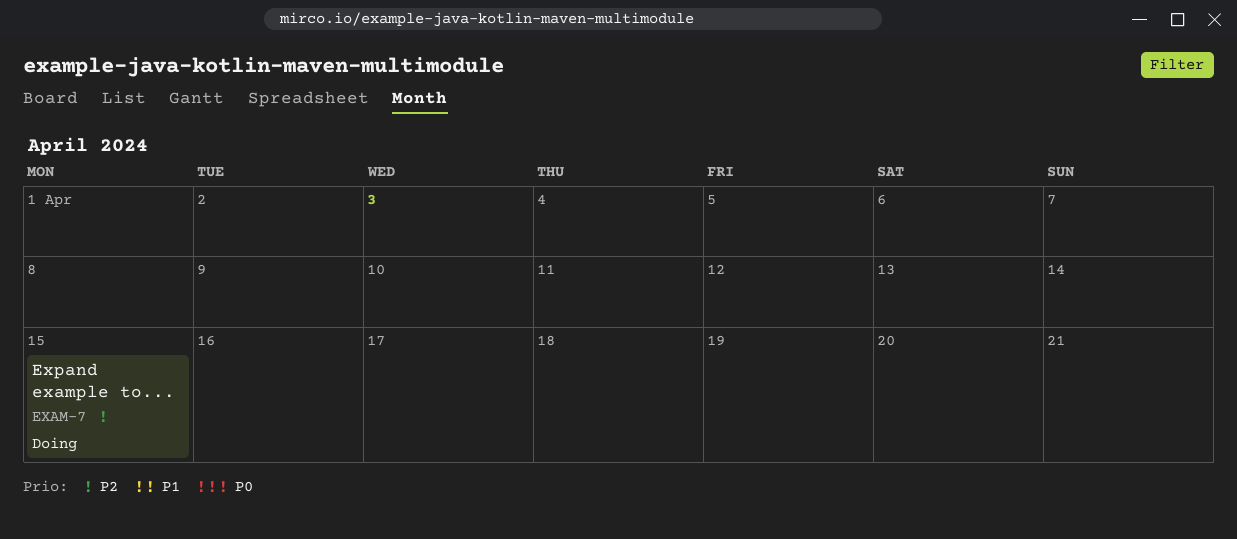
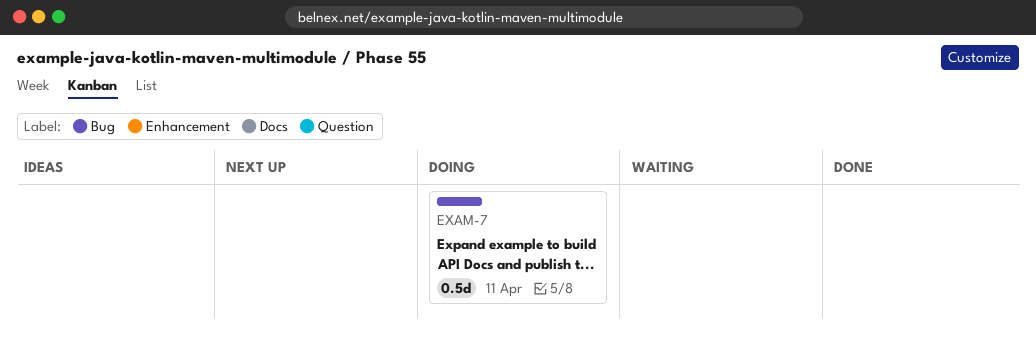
EXAM-7, due: Apr 15 -> Apr 11

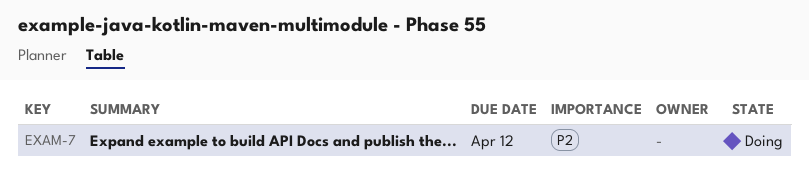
EXAM-7, due: Apr 11 -> Apr 12

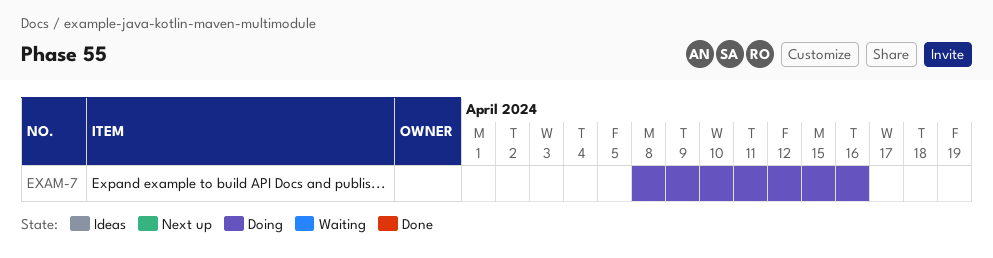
EXAM-7, due: Apr 12 -> Apr 16

